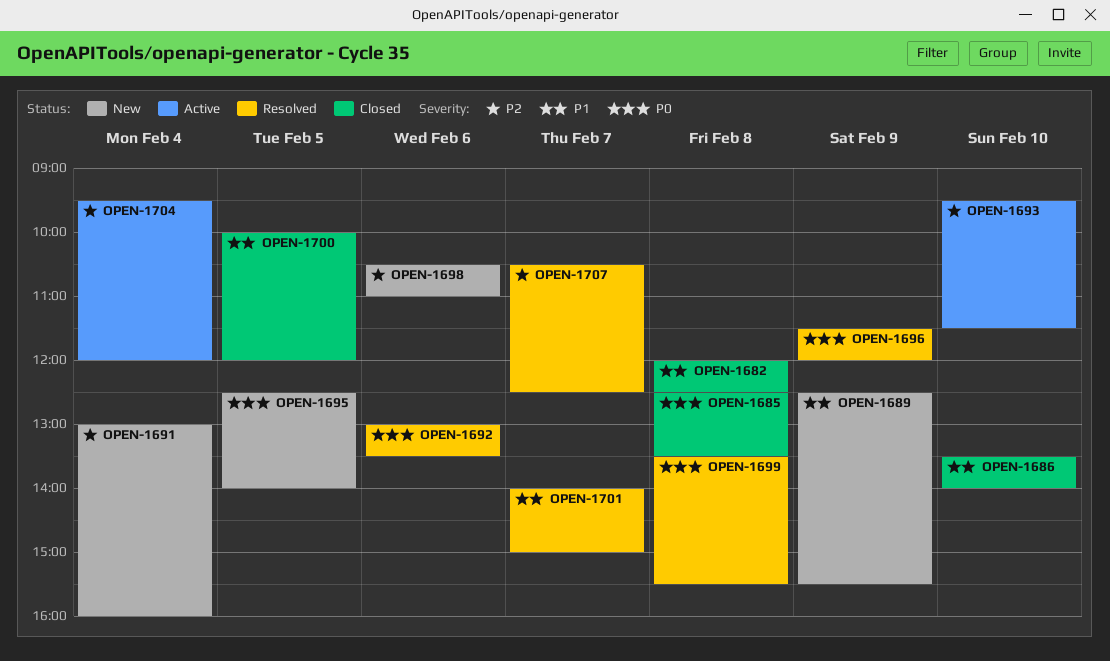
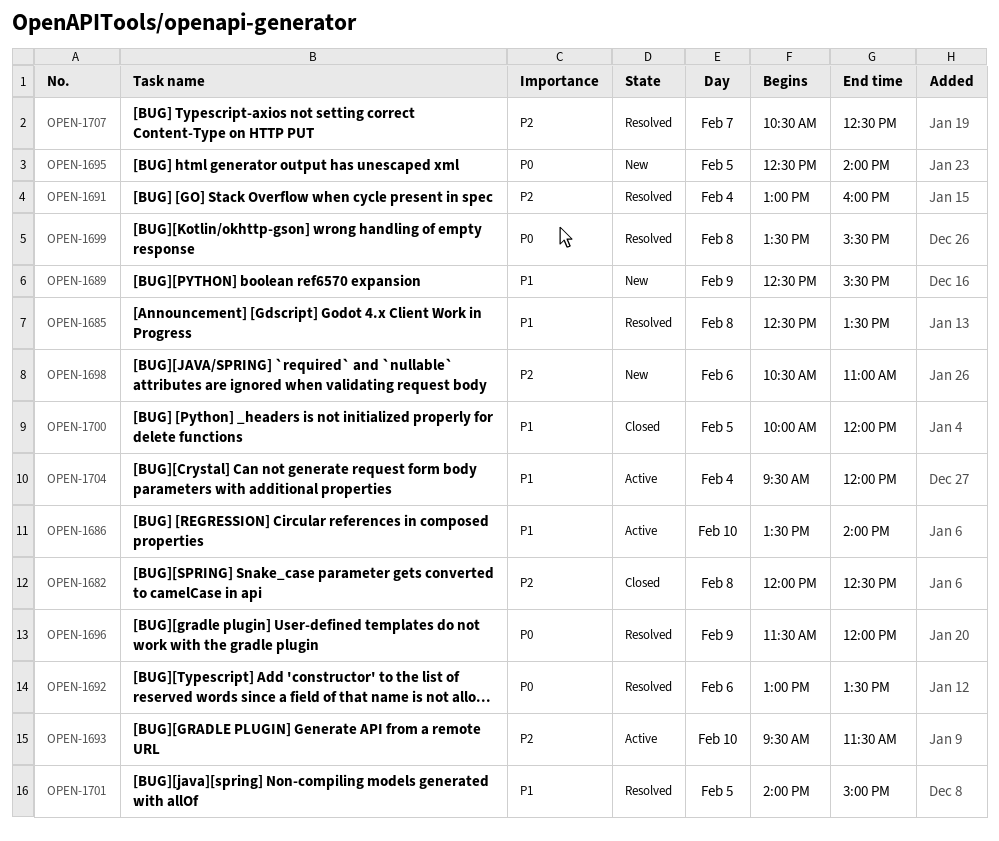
OPEN-1682, priority: P1 -> P2
OPEN-1685, status: Closed -> Resolved
OPEN-1685, priority: P0 -> P1
OPEN-1686, status: Closed -> Active
OPEN-1691, status: New -> Resolved
OPEN-1701, day: Feb 7 -> Feb 5
OPEN-1704, priority: P2 -> P1

